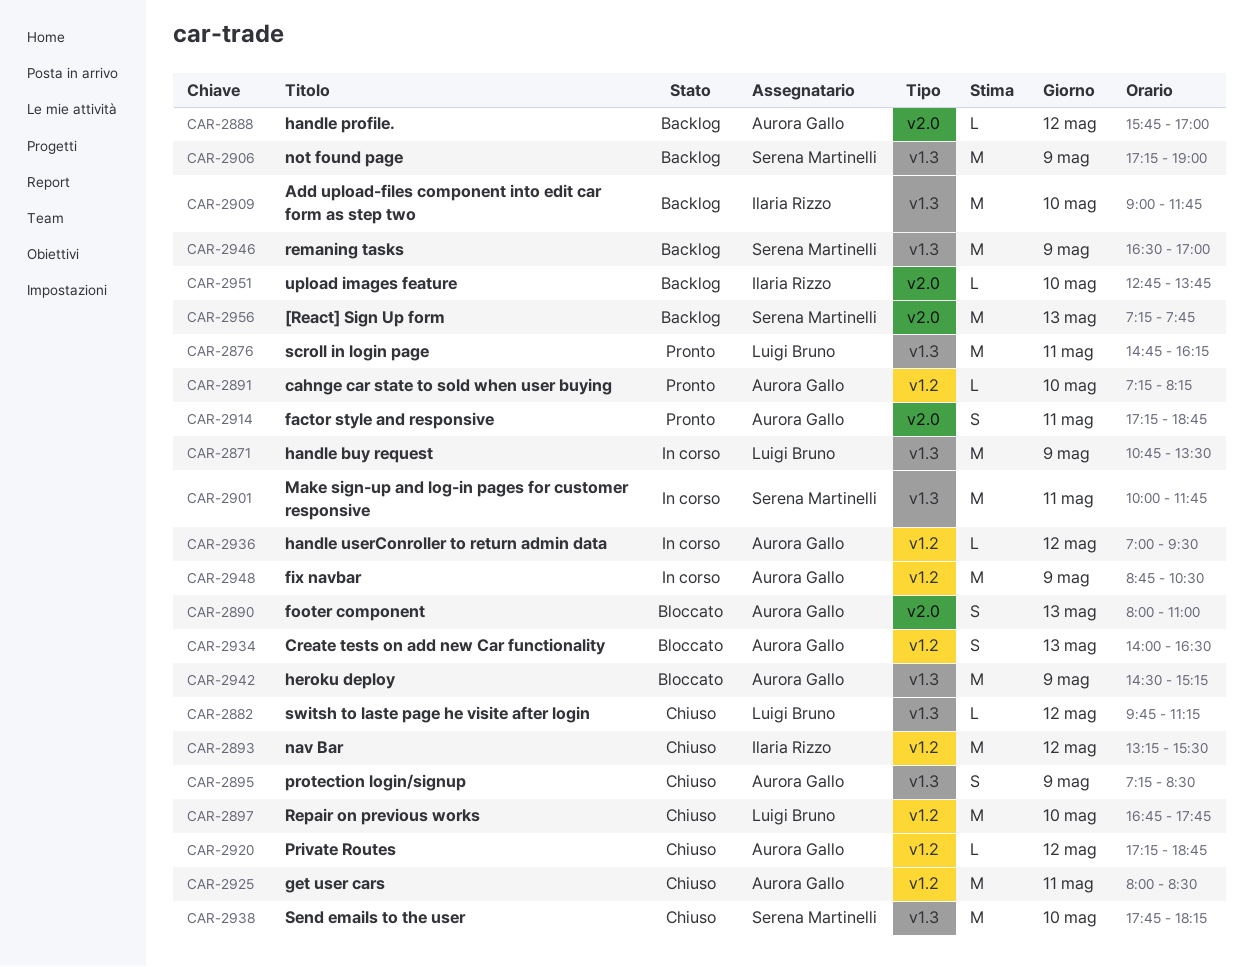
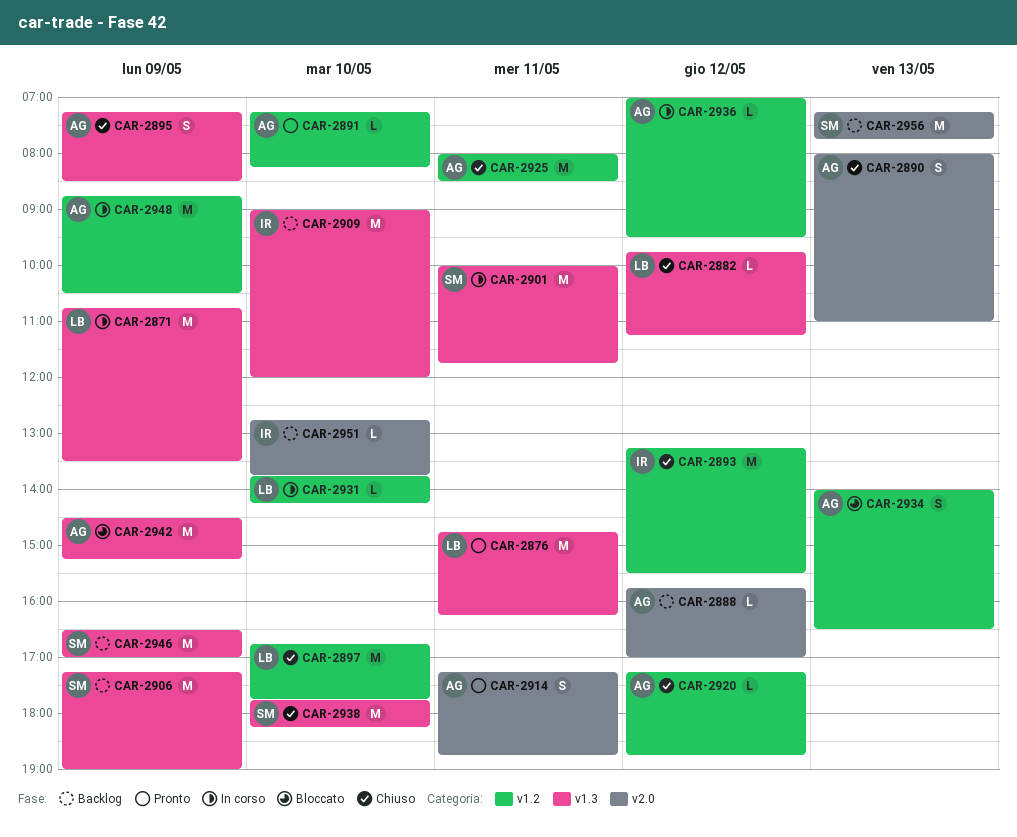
CAR-2890, status: Bloccato -> Chiuso
CAR-2909, ends: 11:45 -> 12:00
CAR-2931: none -> present

